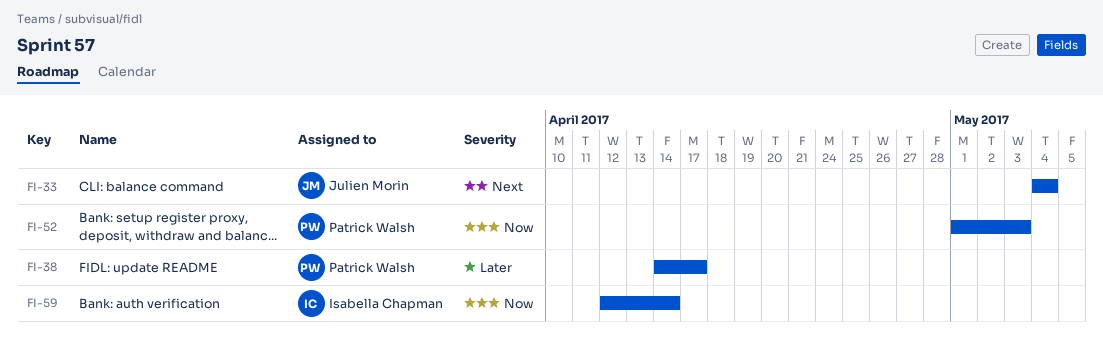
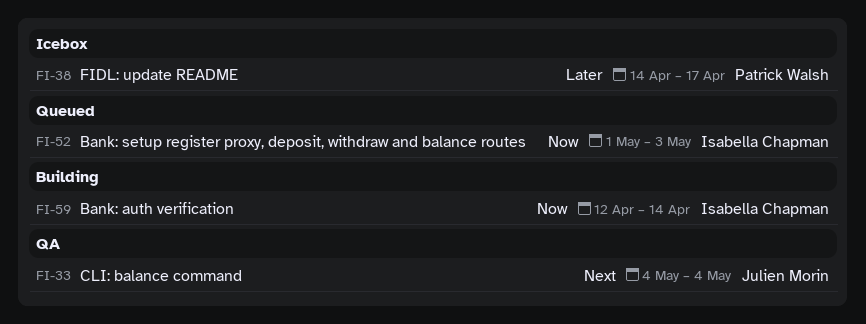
FI-52, owner: Patrick Walsh -> Isabella Chapman

